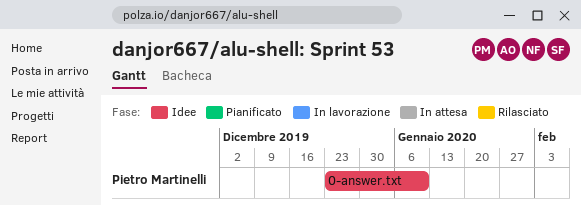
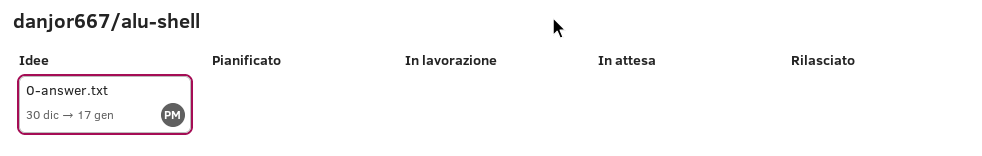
0-answer.txt, start: Dec 23 -> Dec 30
0-answer.txt, due: Jan 10 -> Jan 17

